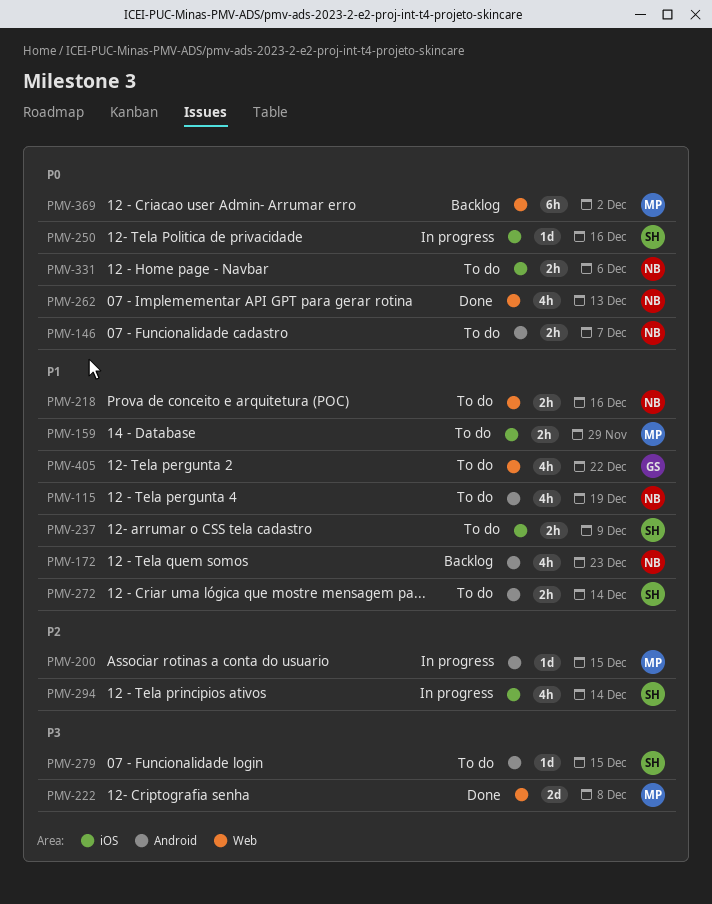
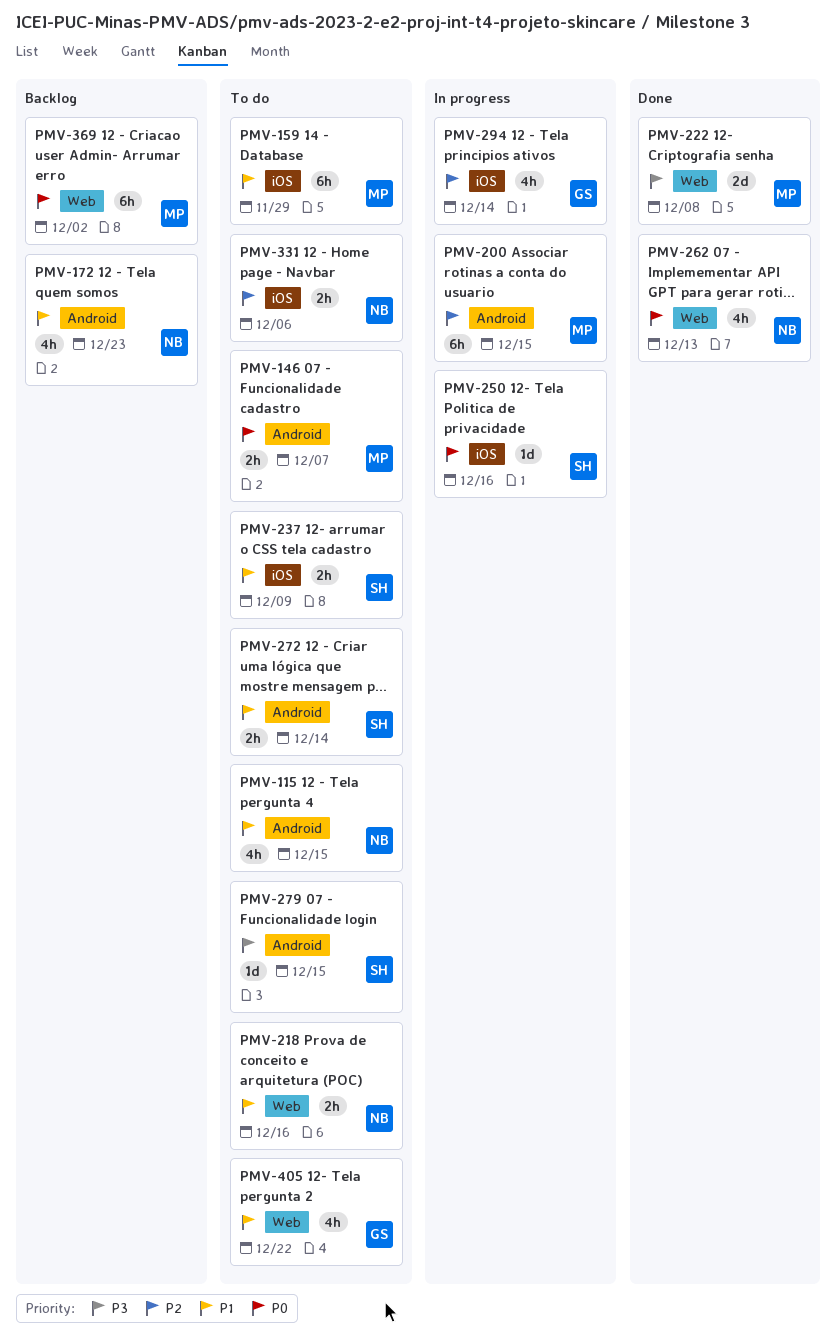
PMV-115, due: Dec 19 -> Dec 15
PMV-146, owner: NB -> MP
PMV-159, estimate: 2h -> 6h
PMV-200, estimate: 1d -> 6h
PMV-294, owner: SH -> GS
PMV-331, priority: P0 -> P2

